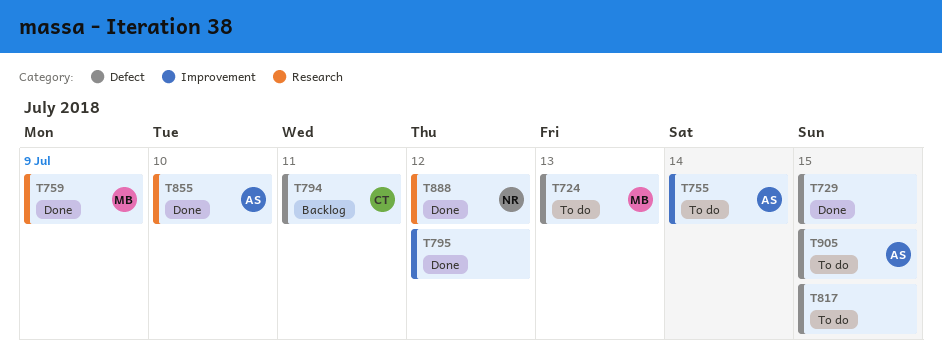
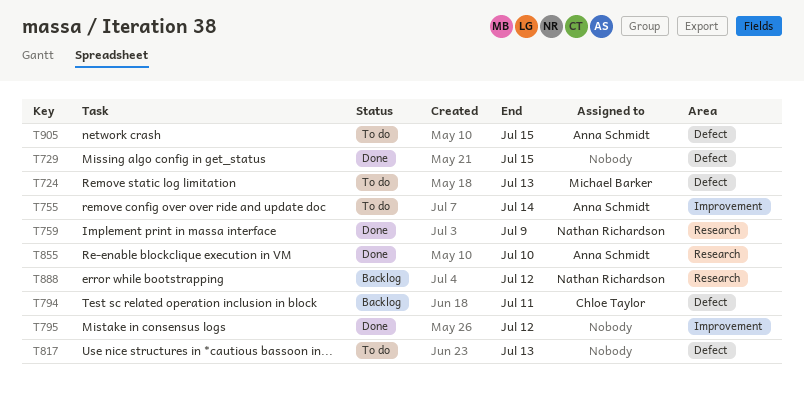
T759, owner: Michael Barker -> Nathan Richardson
T817, due: Jul 15 -> Jul 13
T888, status: Done -> Backlog

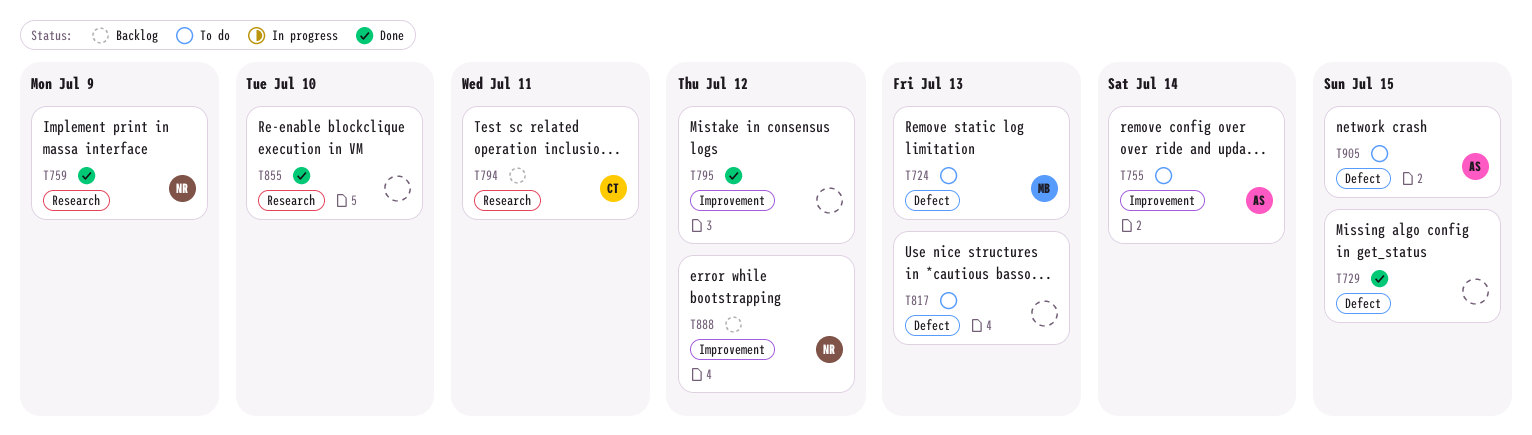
T794, label: Defect -> Research
T855, owner: Anna Schmidt -> none
T888, label: Research -> Improvement

